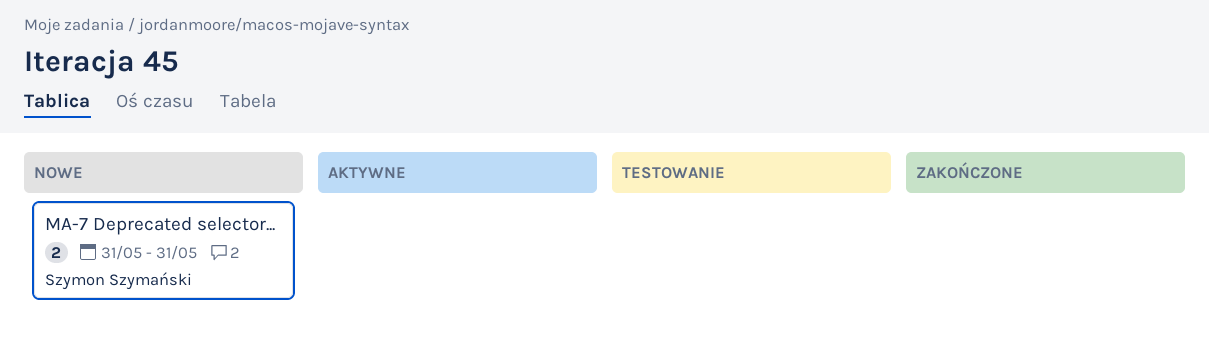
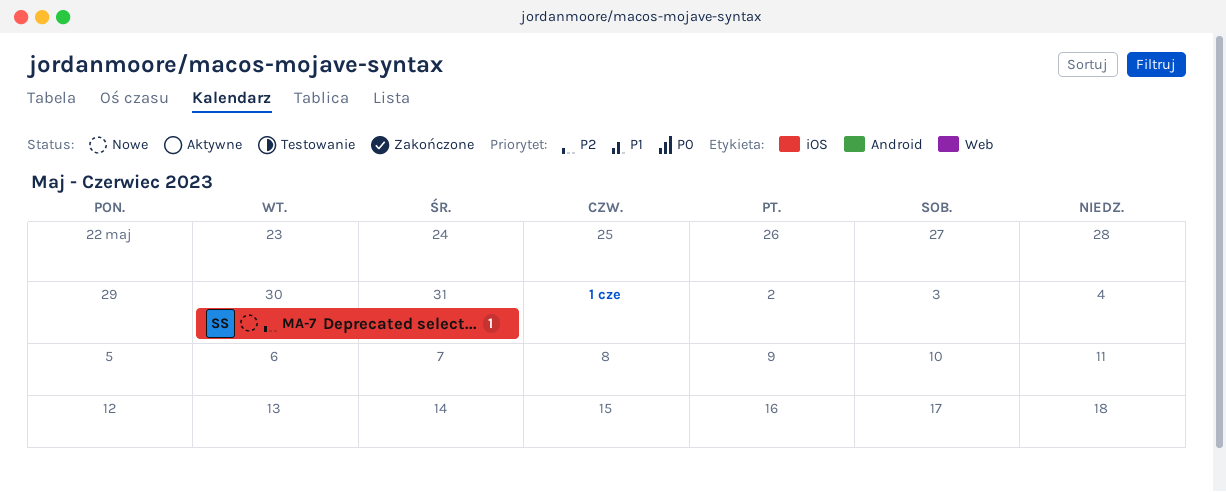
MA-7, estimate: 2 -> 1
MA-7, start: May 31 -> May 30

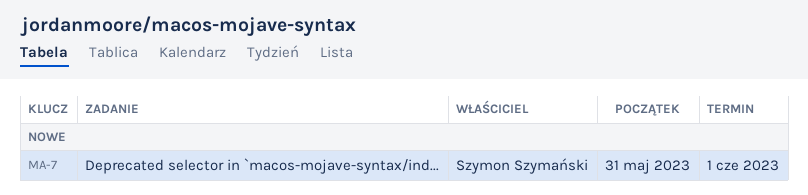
MA-7, start: May 30 -> May 31
MA-7, due: May 31 -> Jun 1

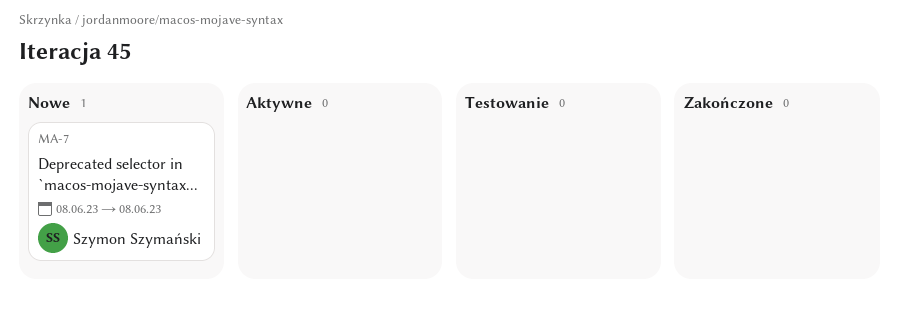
MA-7, start: May 31 -> Jun 8
MA-7, due: Jun 1 -> Jun 8

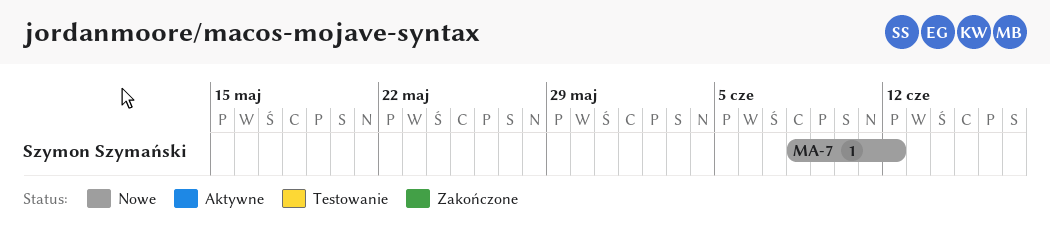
MA-7, due: Jun 8 -> Jun 12

